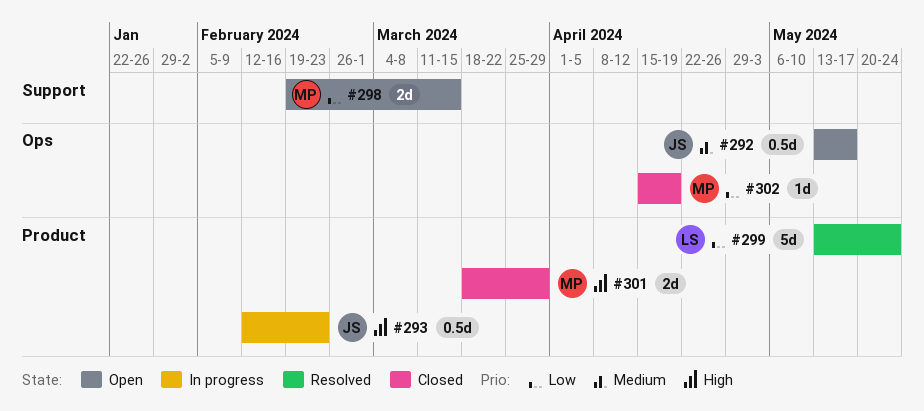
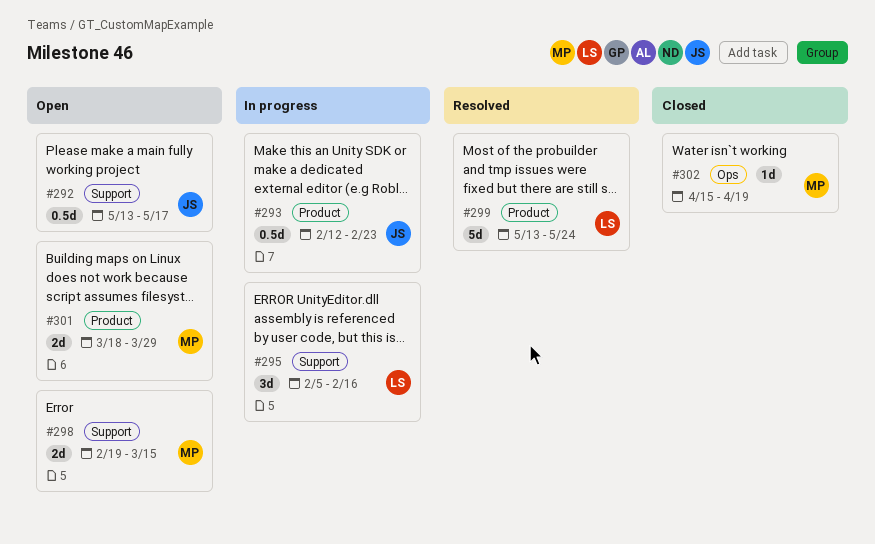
#292, label: Ops -> Support
#295: none -> present
#301, status: Closed -> Open

